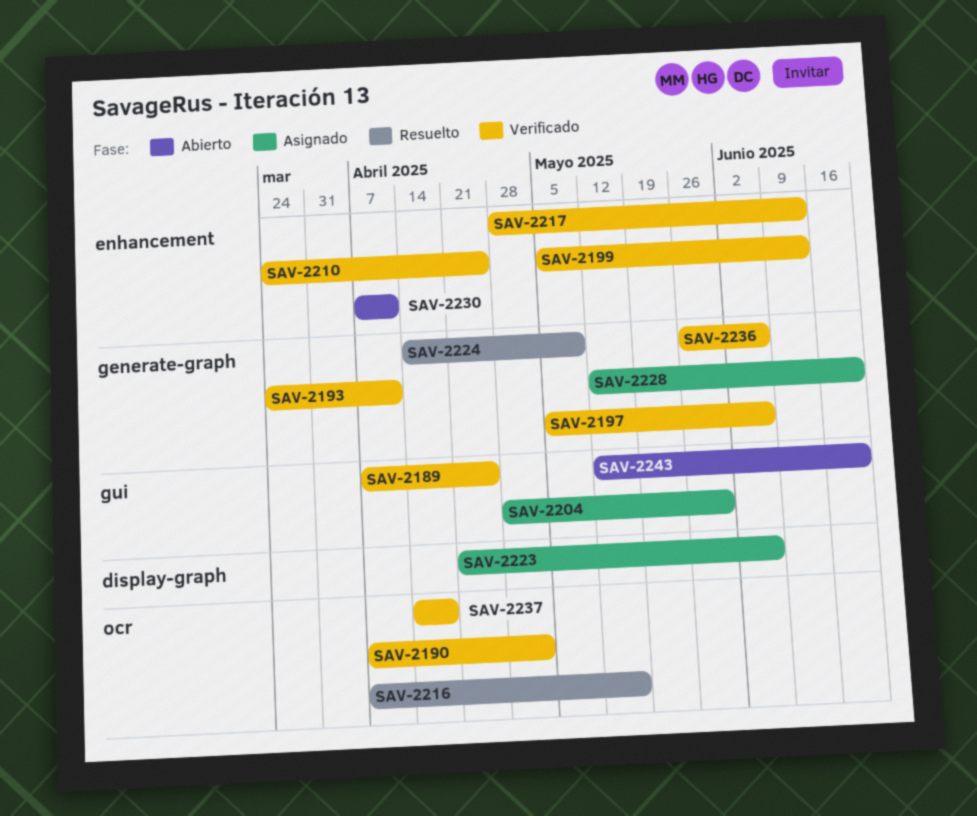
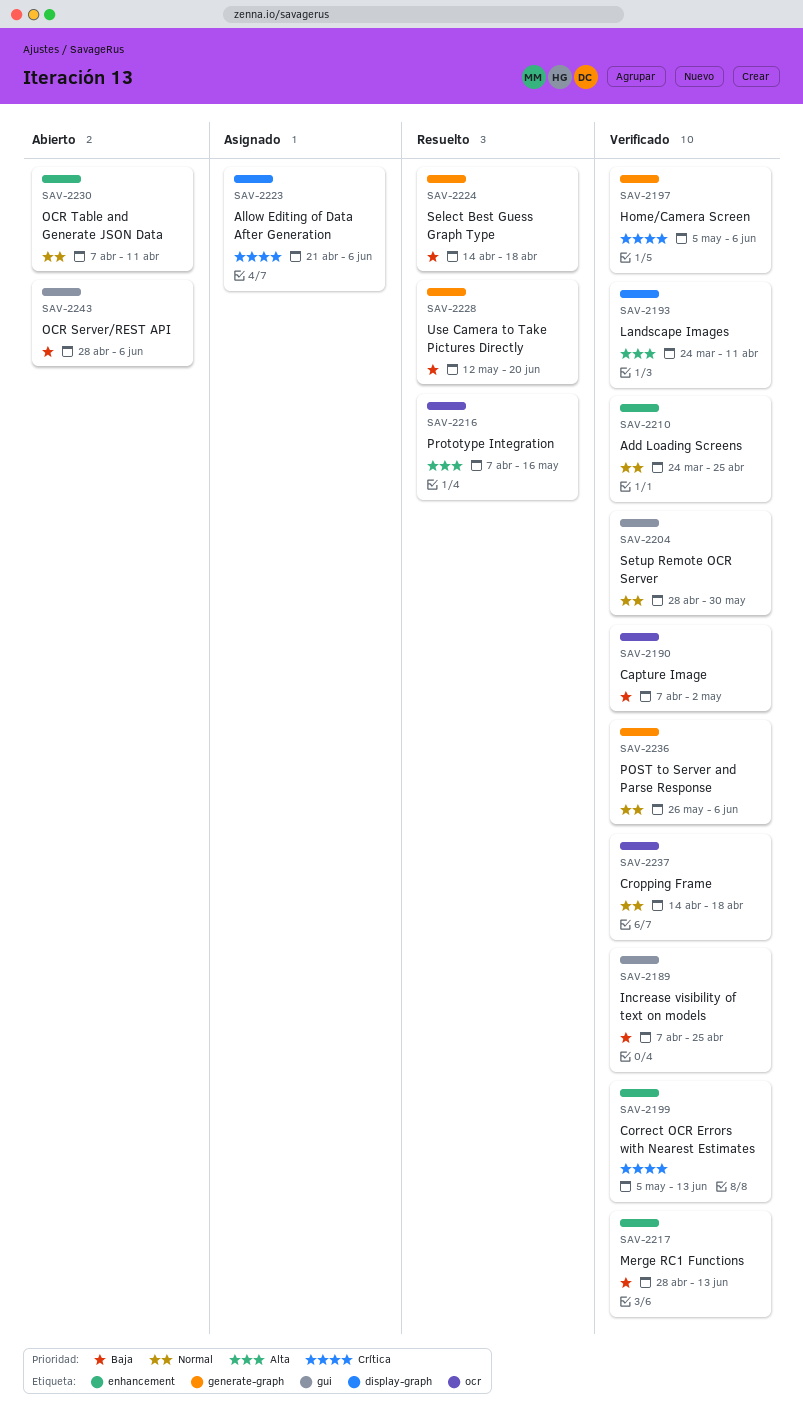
SAV-2193, label: generate-graph -> display-graph
SAV-2204, status: Asignado -> Verificado
SAV-2224, due: May 9 -> Apr 18
SAV-2228, status: Asignado -> Resuelto
SAV-2243, start: May 12 -> Apr 28
SAV-2243, due: Jun 20 -> Jun 6

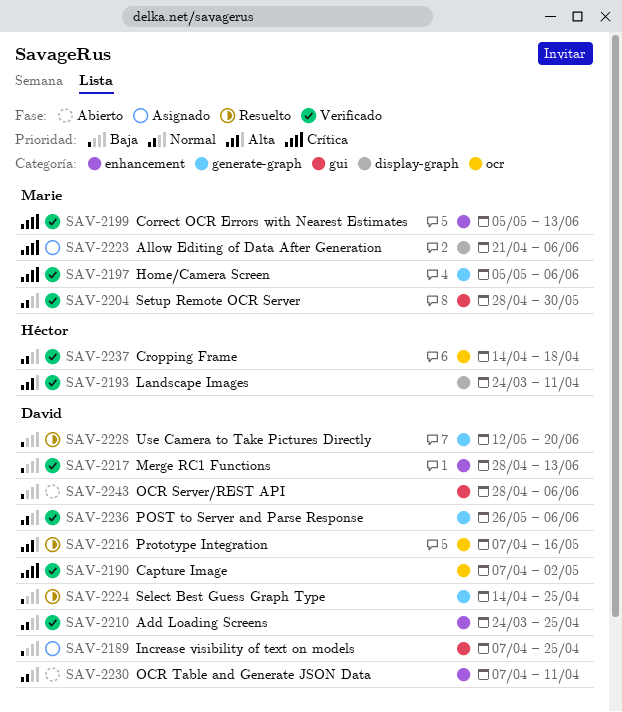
SAV-2189, status: Verificado -> Asignado
SAV-2190, priority: Baja -> Crítica
SAV-2224, due: Apr 18 -> Apr 25

